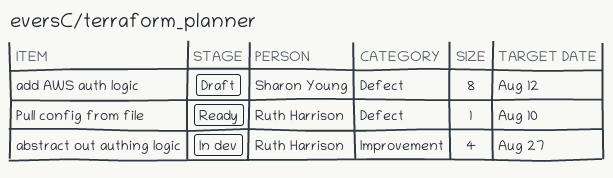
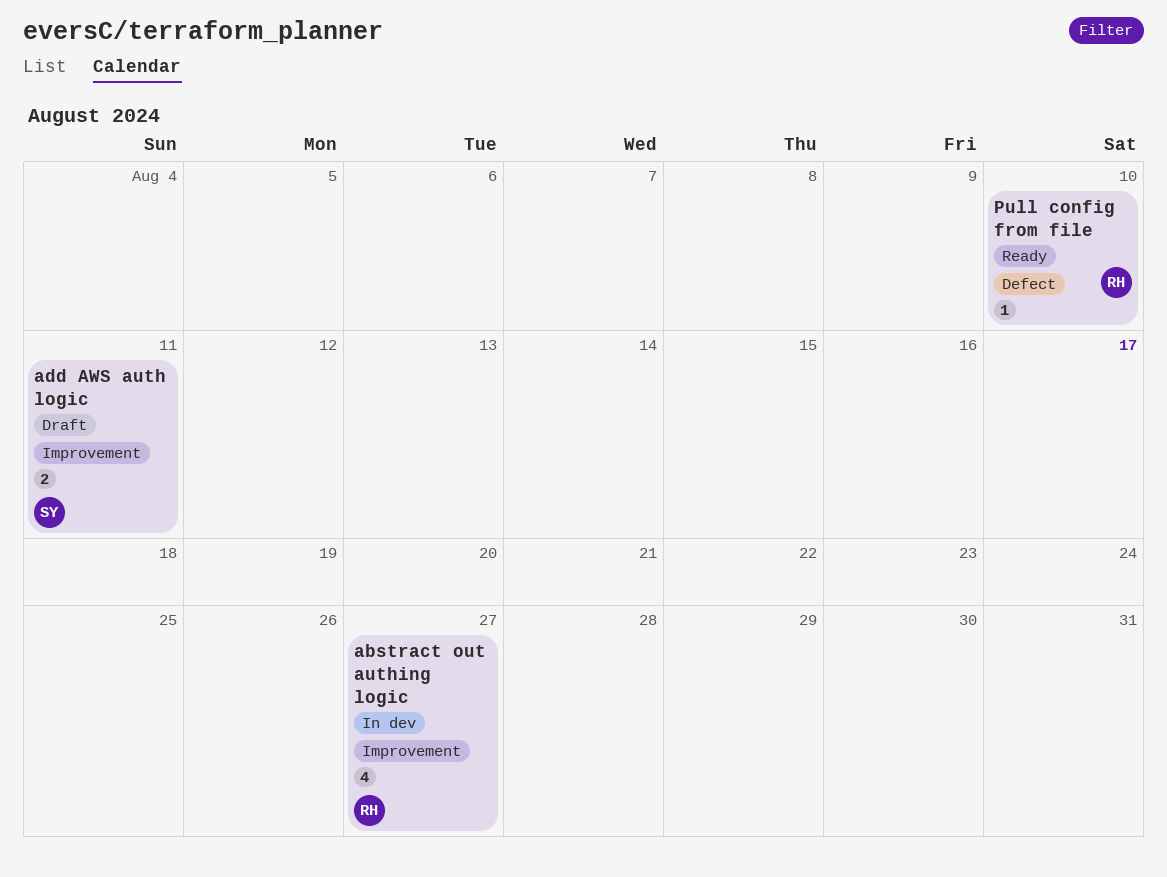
add AWS auth logic, label: Defect -> Improvement
add AWS auth logic, estimate: 8 -> 2
add AWS auth logic, due: Aug 12 -> Aug 11

